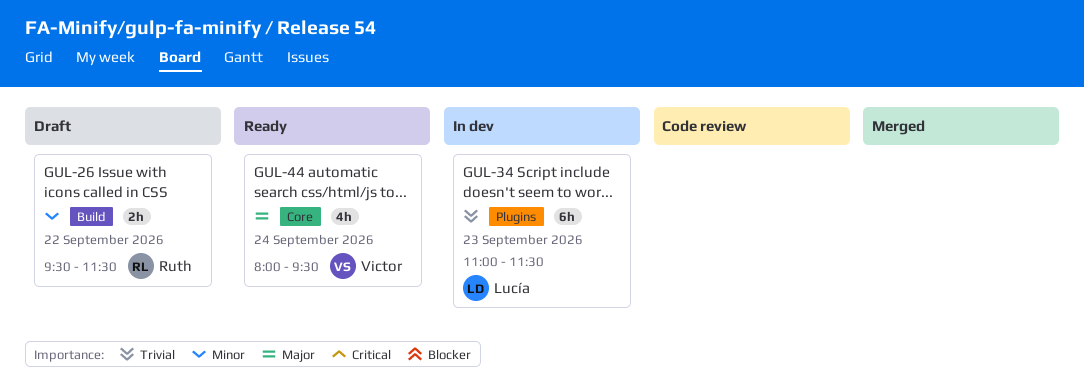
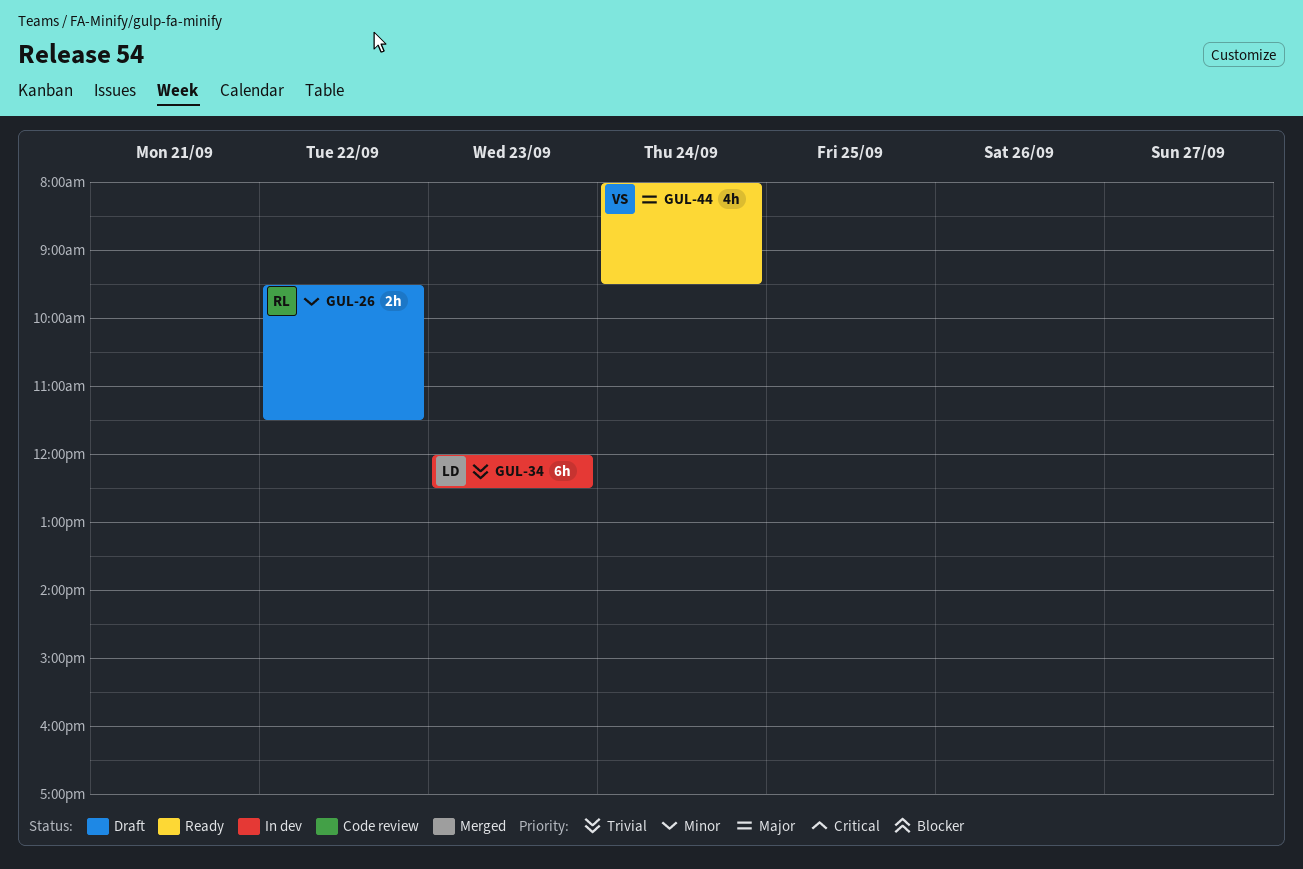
GUL-34, begins: 11:00 -> 12:00
GUL-34, ends: 11:30 -> 12:30

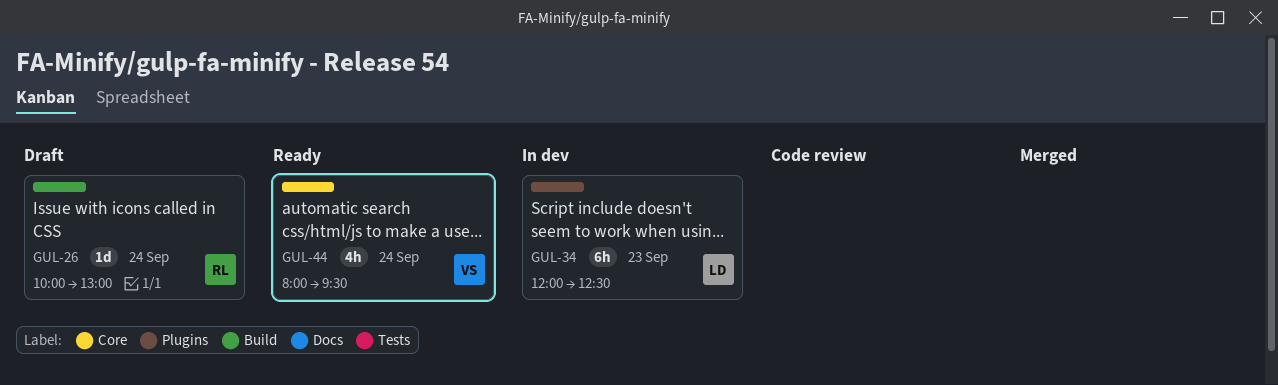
GUL-26, estimate: 2h -> 1d
GUL-26, day: Sep 22 -> Sep 24
GUL-26, begins: 09:30 -> 10:00
GUL-26, ends: 11:30 -> 13:00

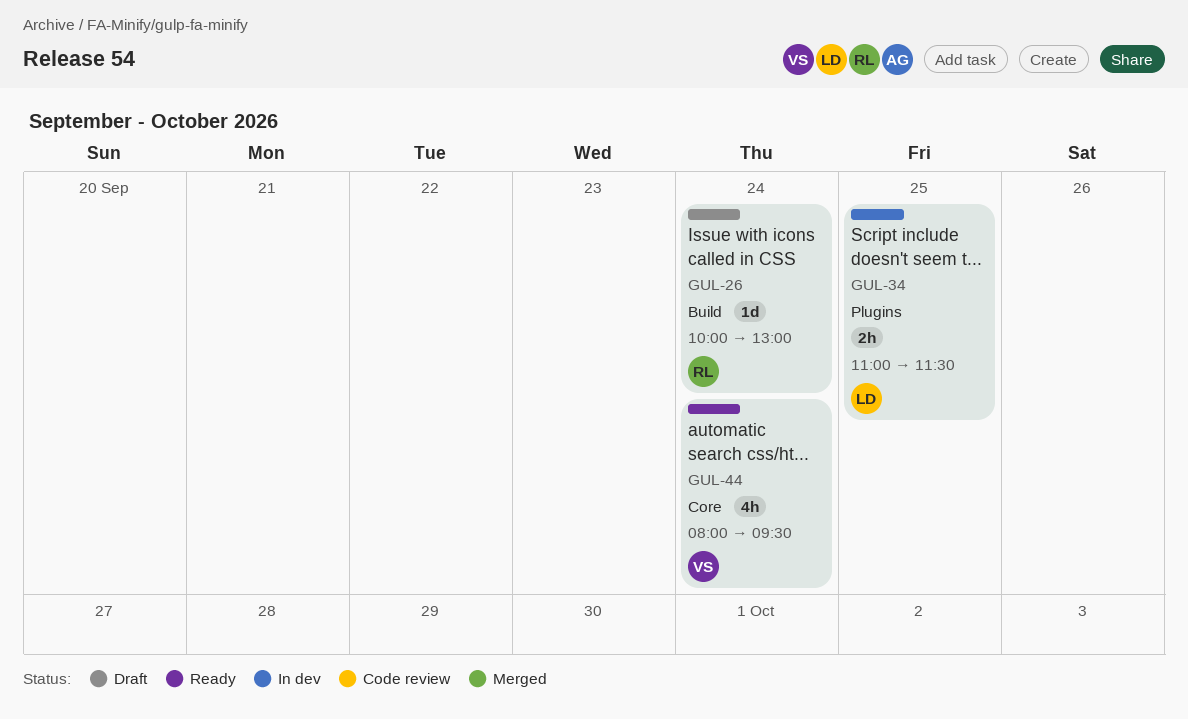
GUL-34, estimate: 6h -> 2h
GUL-34, day: Sep 23 -> Sep 25
GUL-34, begins: 12:00 -> 11:00
GUL-34, ends: 12:30 -> 11:30

